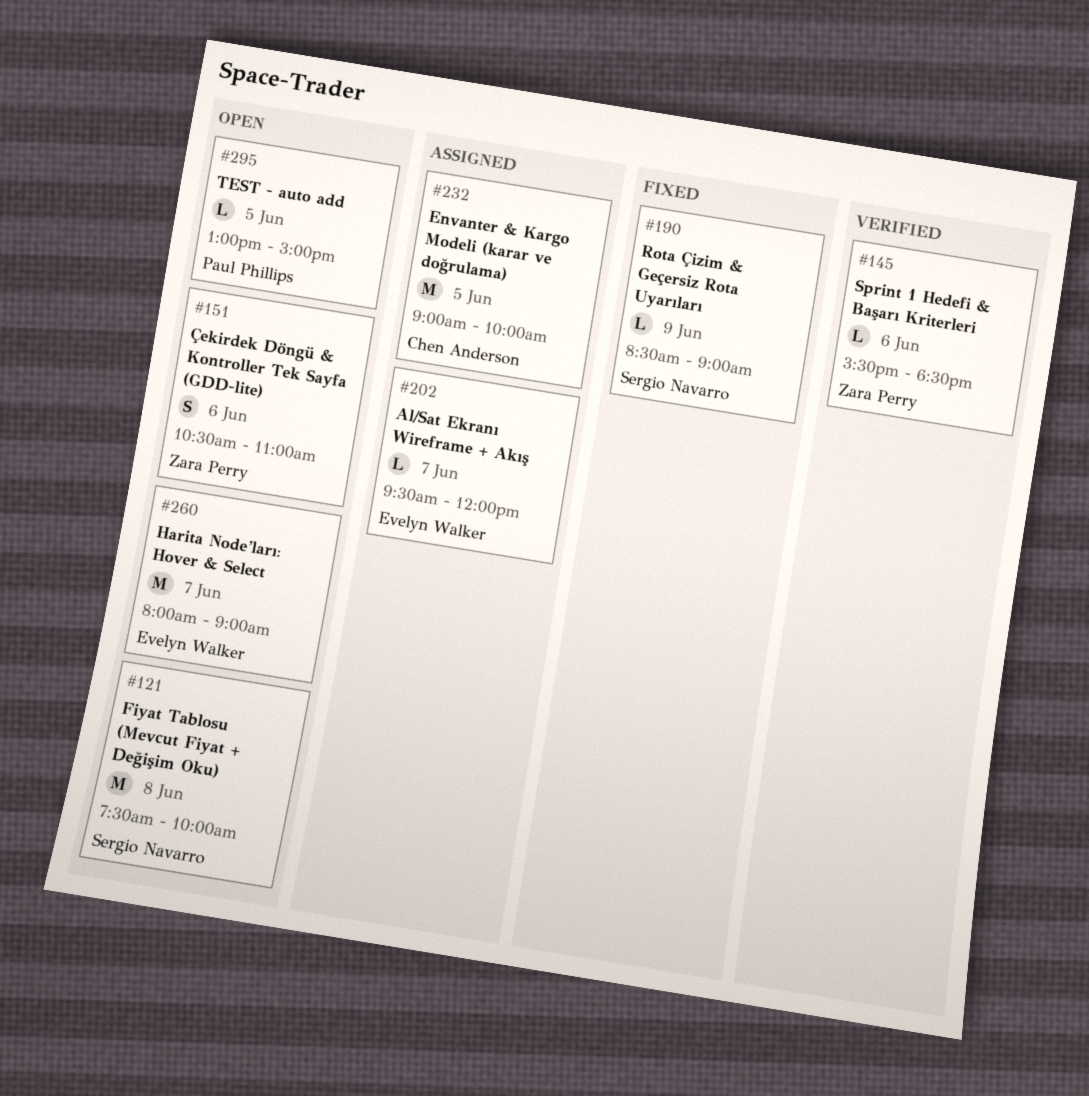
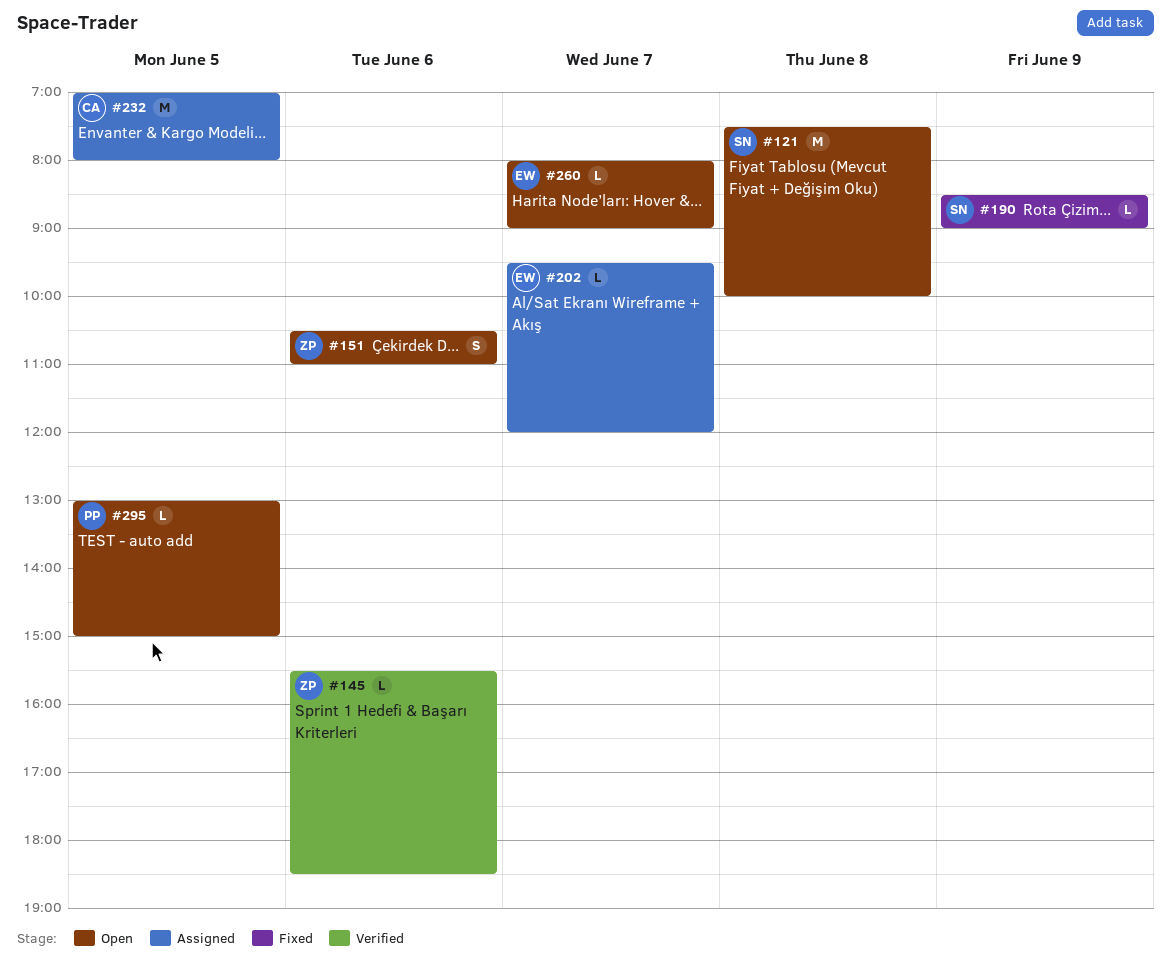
#232, begins: 09:00 -> 07:00
#232, ends: 10:00 -> 08:00
#260, estimate: M -> L

